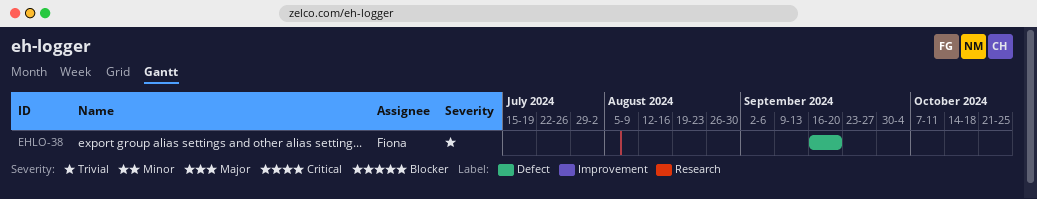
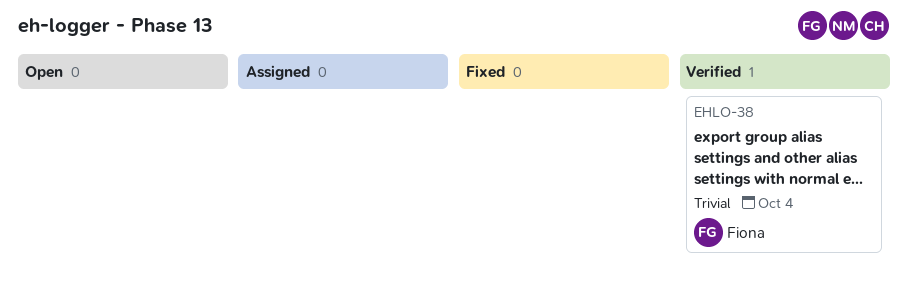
EHLO-38, due: Sep 20 -> Oct 4

